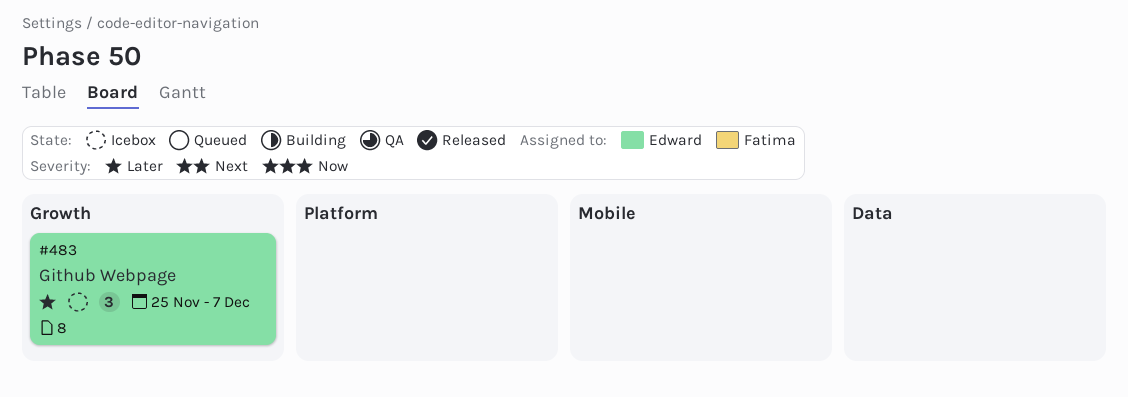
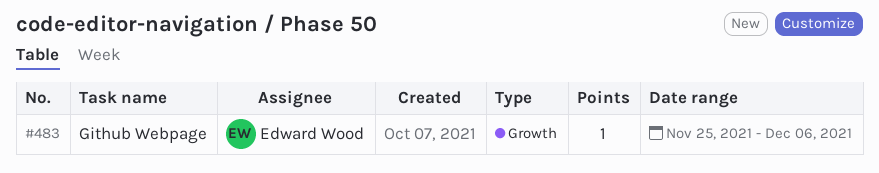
#483, estimate: 3 -> 1
#483, due: Dec 7 -> Dec 6

